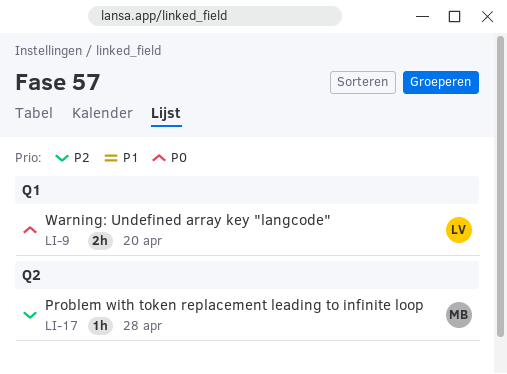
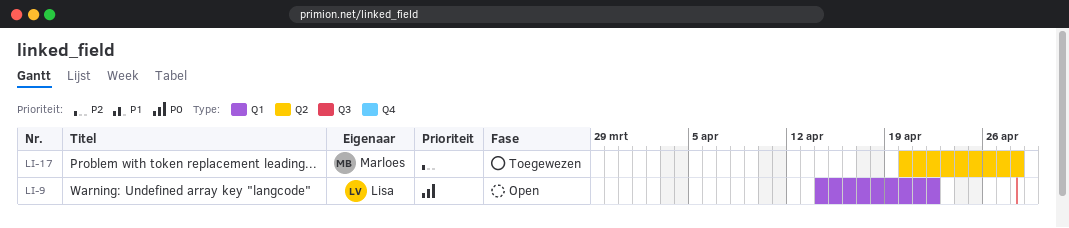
LI-9, due: Apr 20 -> Apr 22

